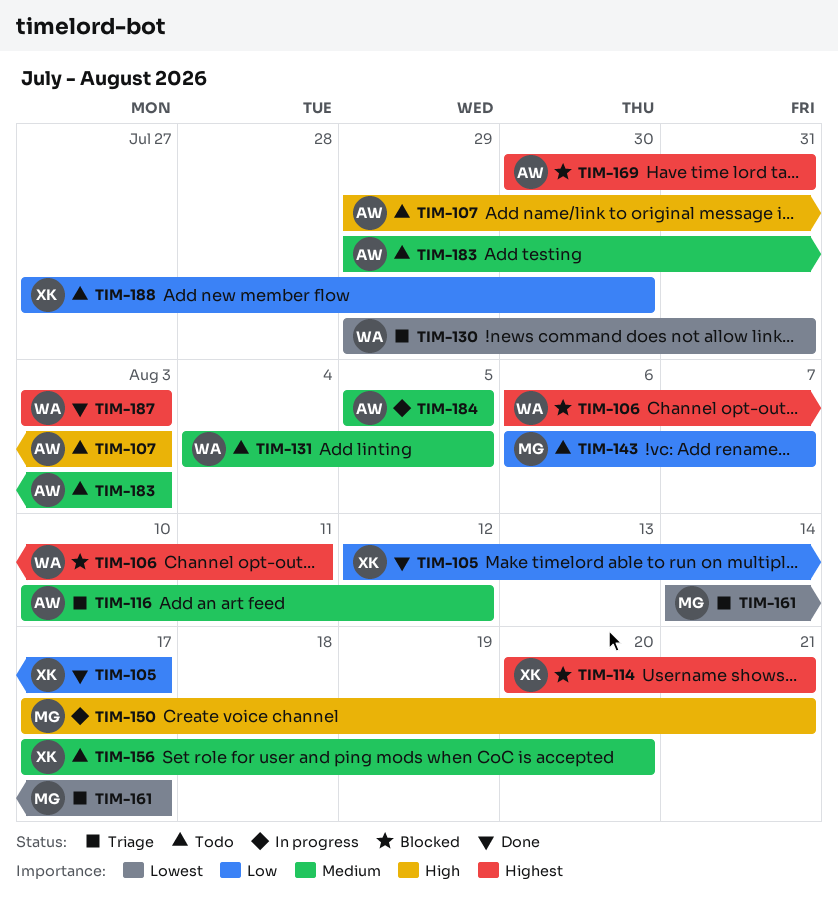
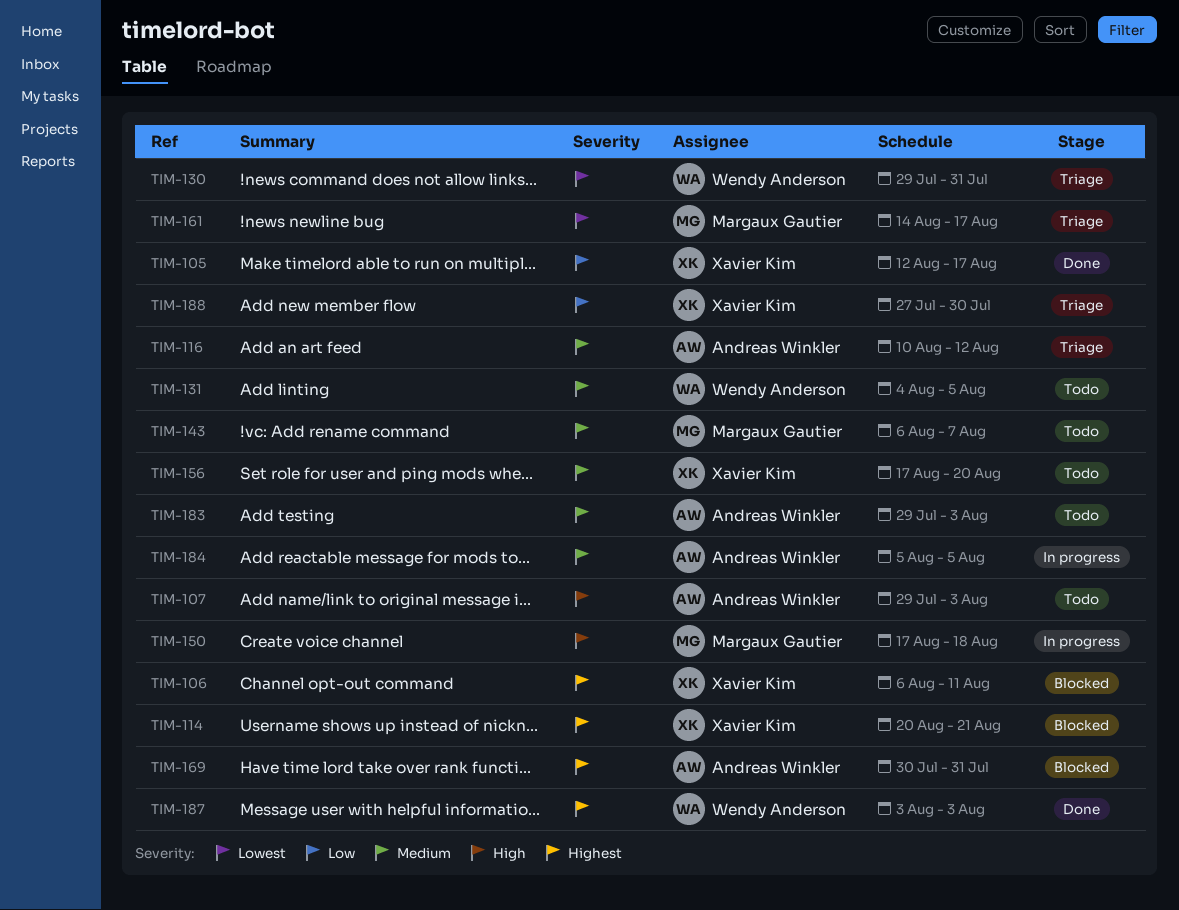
TIM-106, owner: Wendy Anderson -> Xavier Kim
TIM-143, priority: Low -> Medium
TIM-150, due: Aug 21 -> Aug 18
TIM-188, status: Todo -> Triage

